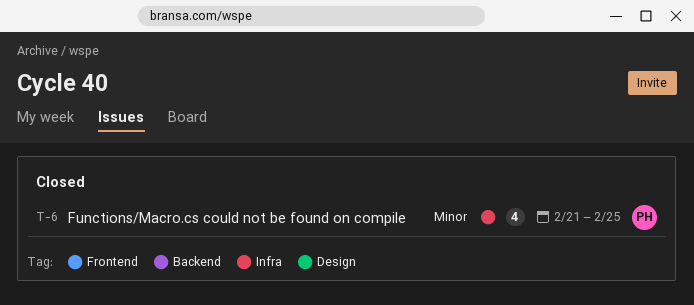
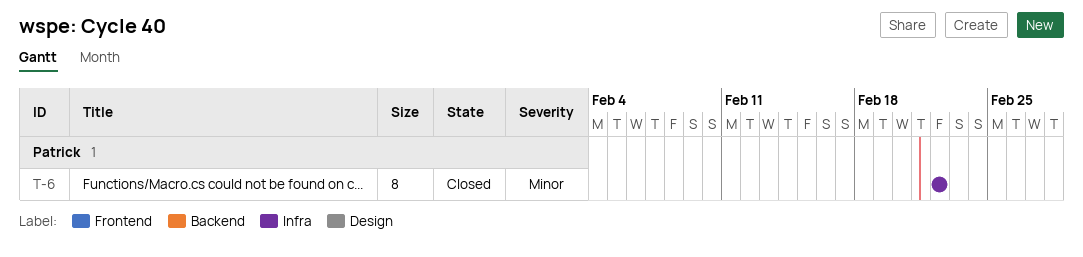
T-6, estimate: 4 -> 8
T-6, start: Feb 21 -> Feb 22
T-6, due: Feb 25 -> Feb 22

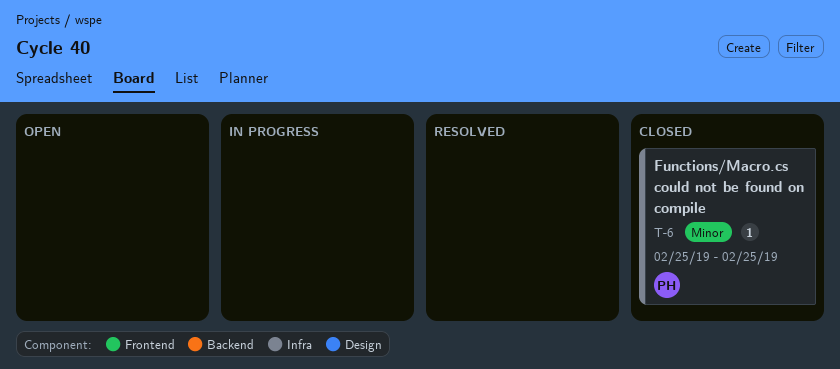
T-6, estimate: 8 -> 1
T-6, start: Feb 22 -> Feb 25
T-6, due: Feb 22 -> Feb 25

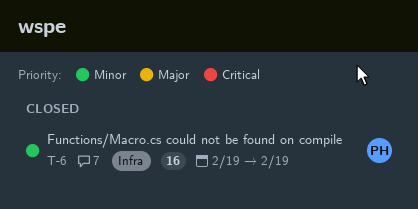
T-6, estimate: 1 -> 16
T-6, start: Feb 25 -> Feb 19
T-6, due: Feb 25 -> Feb 19

